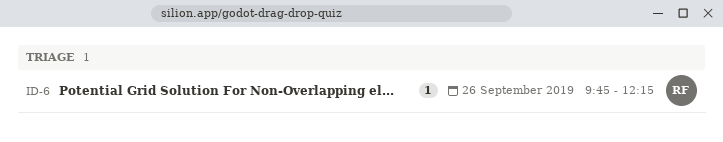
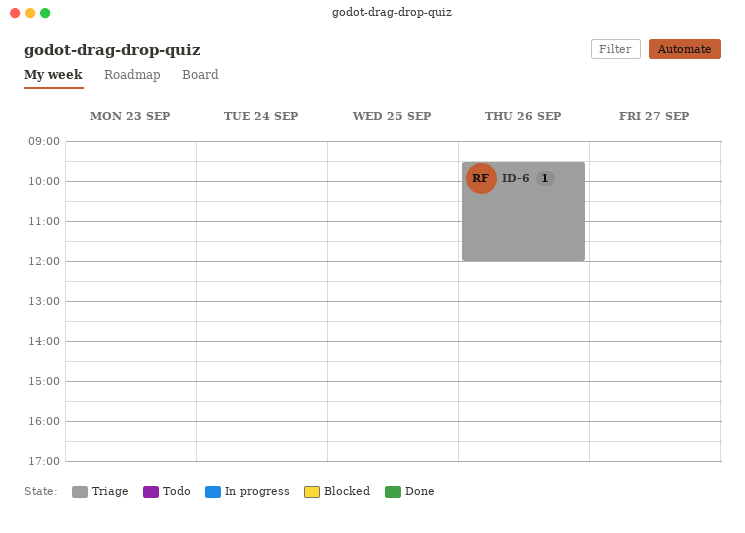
ID-6, begins: 09:45 -> 09:30
ID-6, ends: 12:15 -> 12:00

